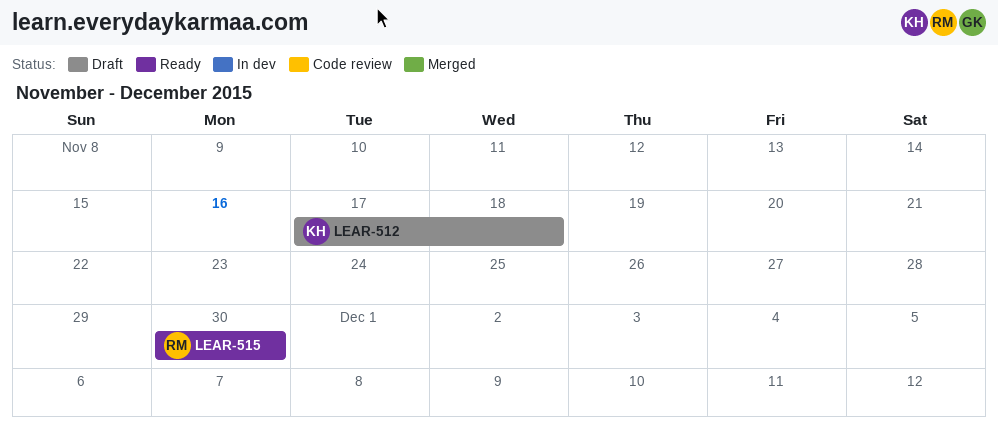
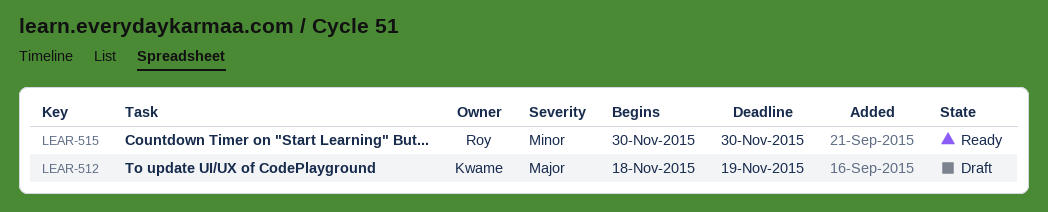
LEAR-512, start: Nov 17 -> Nov 18
LEAR-512, due: Nov 18 -> Nov 19

